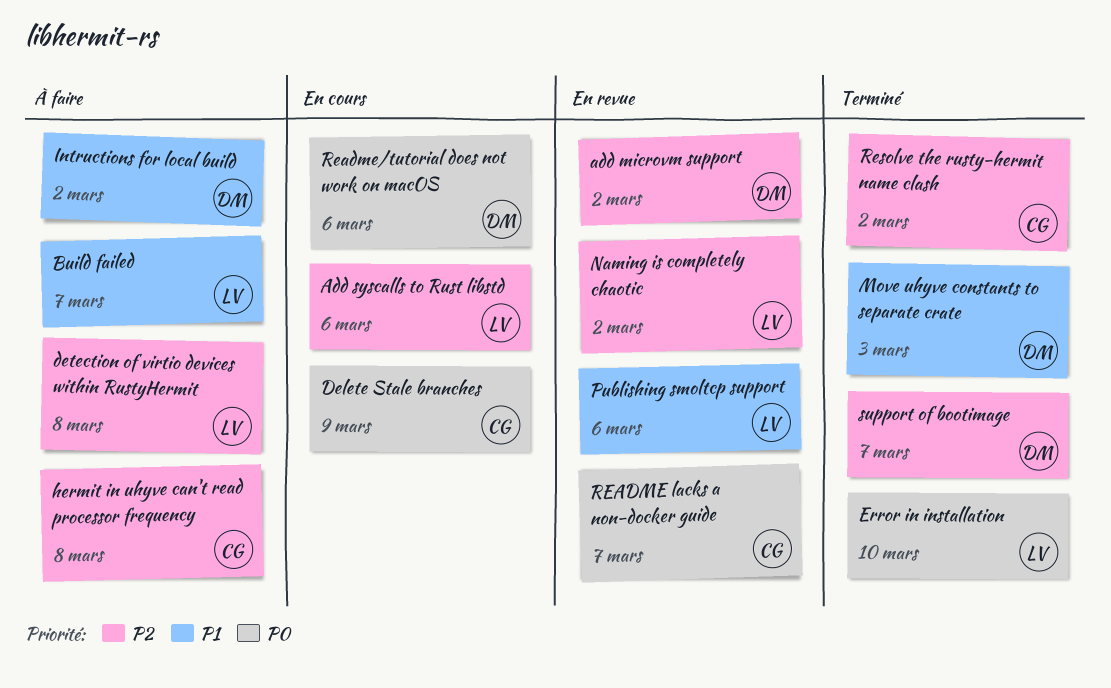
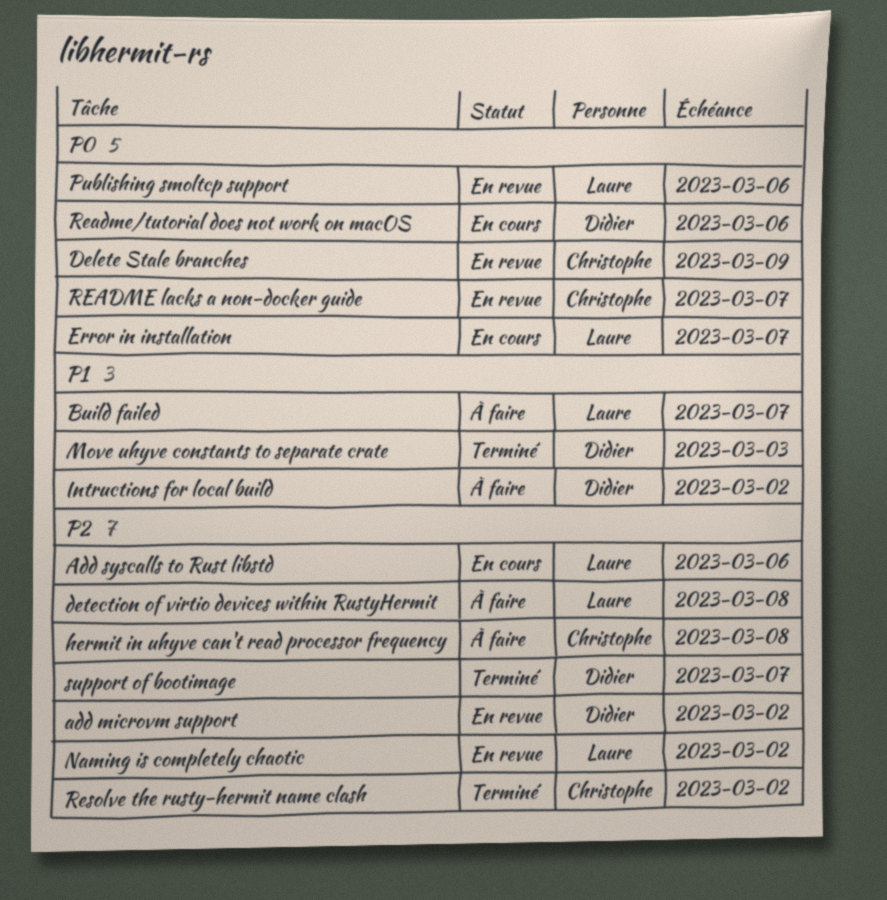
Delete Stale branches, status: En cours -> En revue
Error in installation, status: Terminé -> En cours
Error in installation, due: Mar 10 -> Mar 7
Publishing smoltcp support, priority: P1 -> P0

